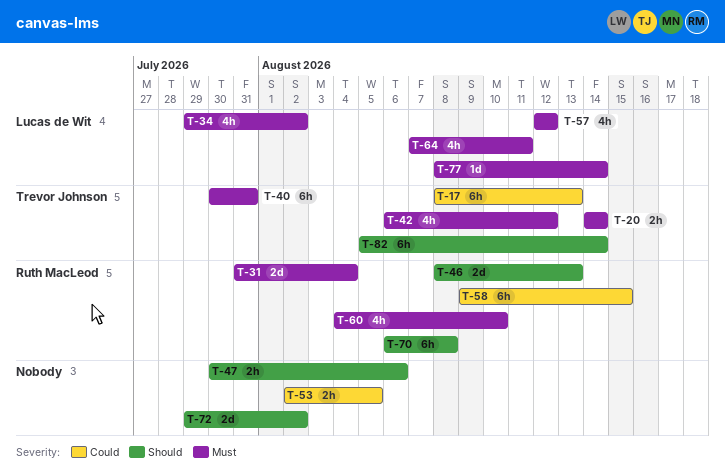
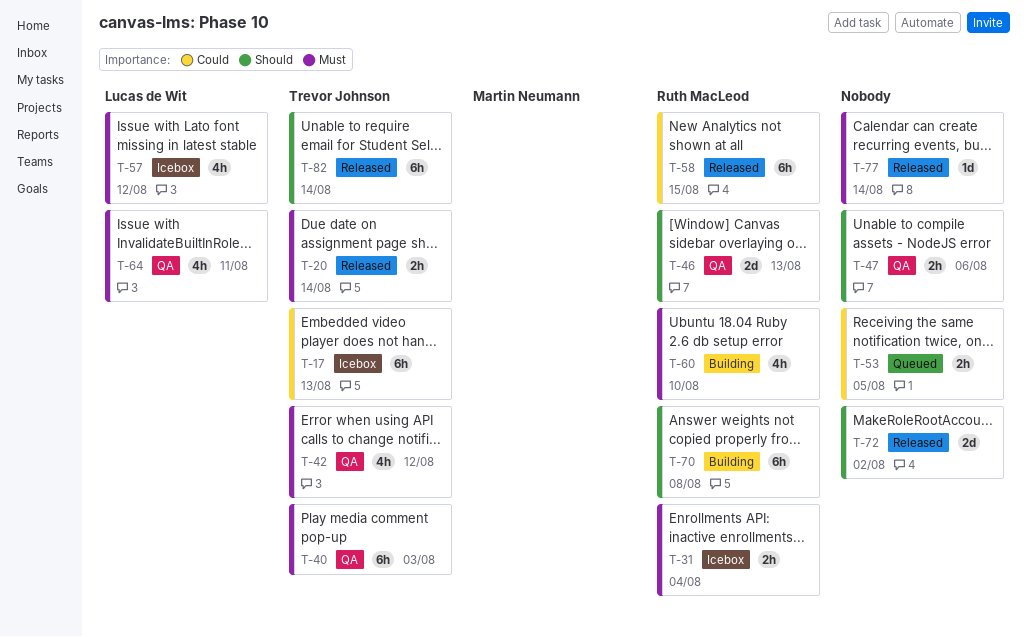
T-31, estimate: 2d -> 2h
T-34: present -> none
T-40, due: Jul 31 -> Aug 3
T-77, owner: Lucas de Wit -> none

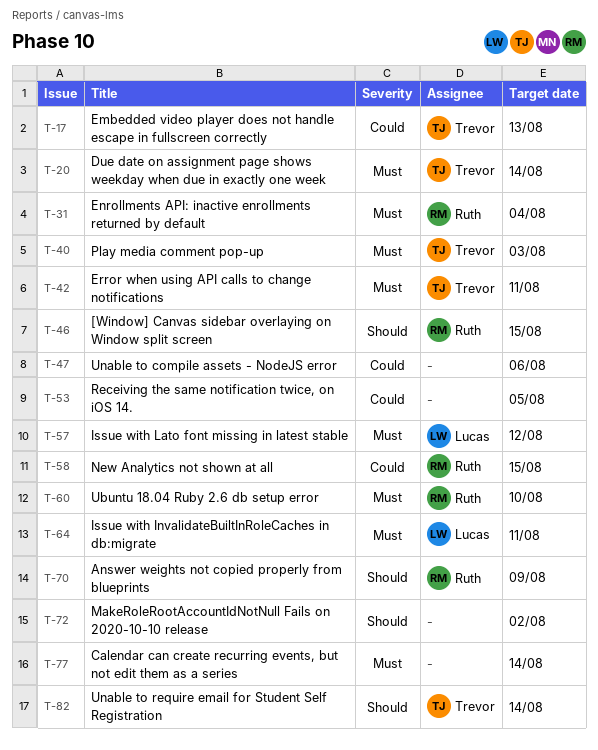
T-42, due: Aug 12 -> Aug 11
T-46, due: Aug 13 -> Aug 15
T-47, priority: Should -> Could
T-70, due: Aug 8 -> Aug 9

